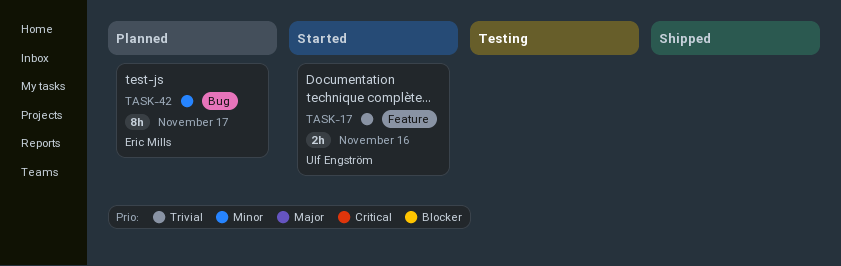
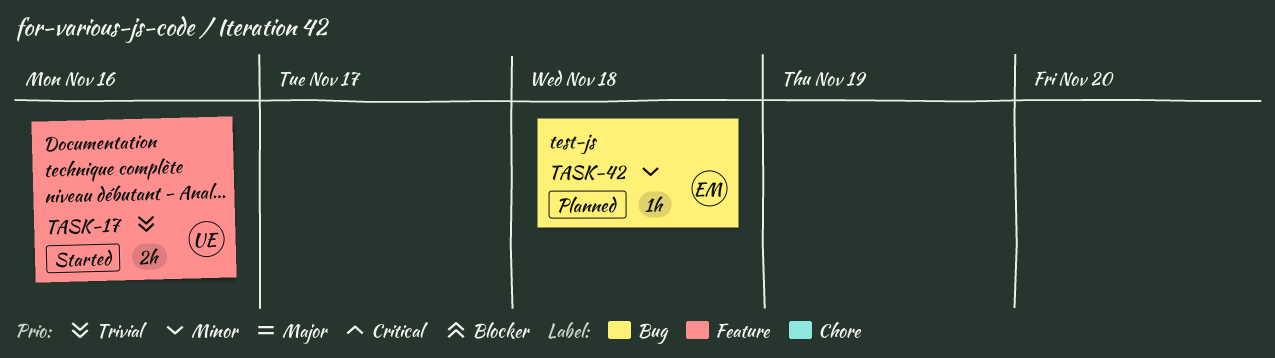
TASK-42, estimate: 8h -> 1h
TASK-42, due: Nov 17 -> Nov 18

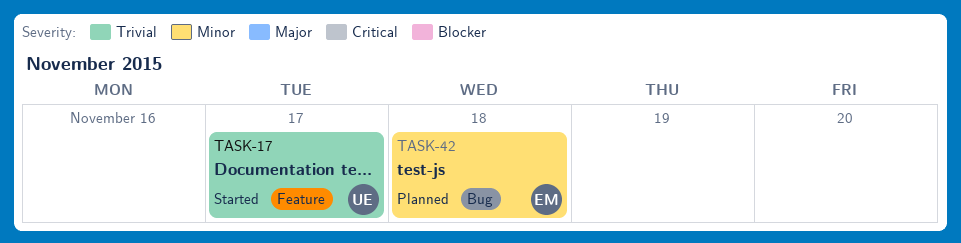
TASK-17, due: Nov 16 -> Nov 17

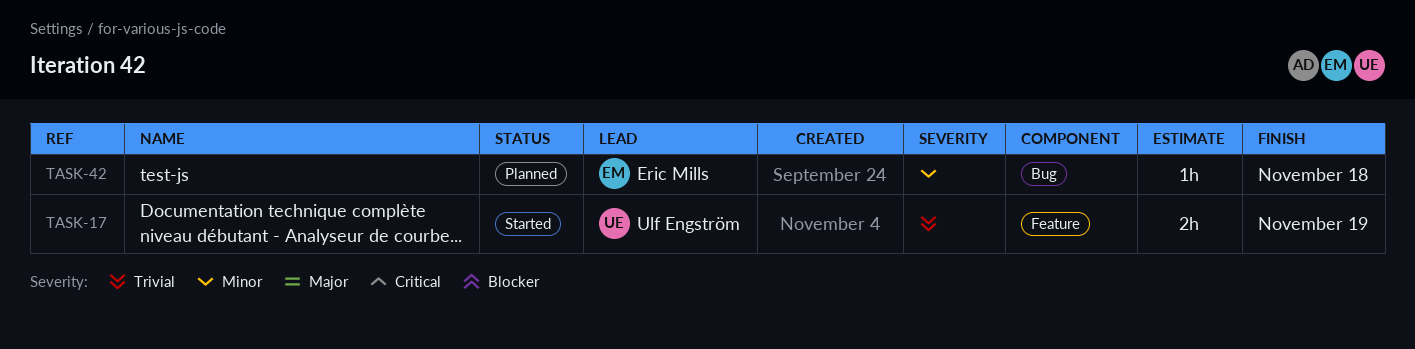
TASK-17, due: Nov 17 -> Nov 19

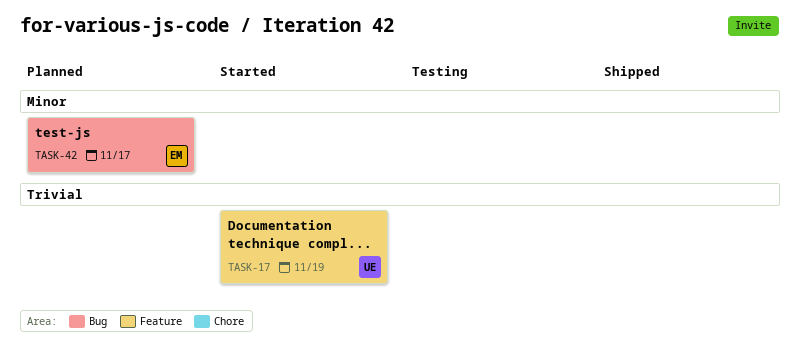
TASK-42, due: Nov 18 -> Nov 17

